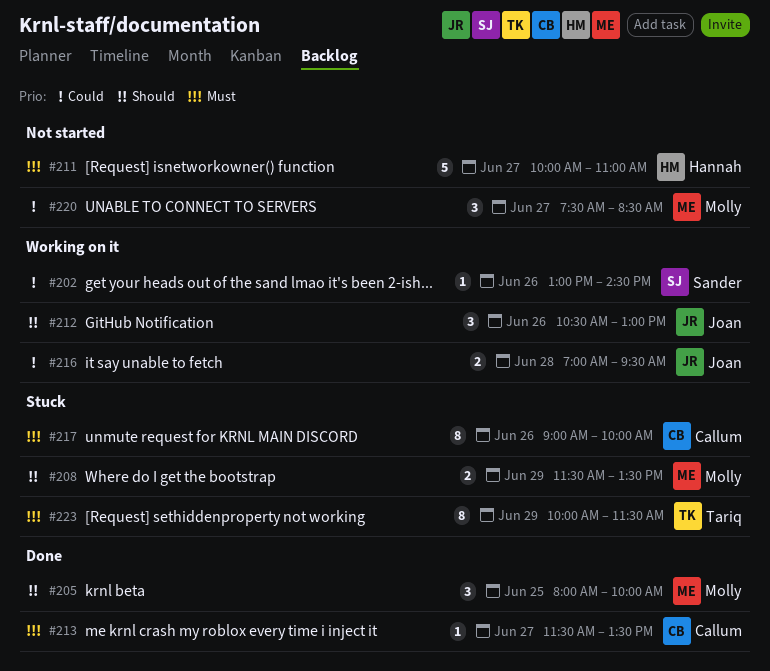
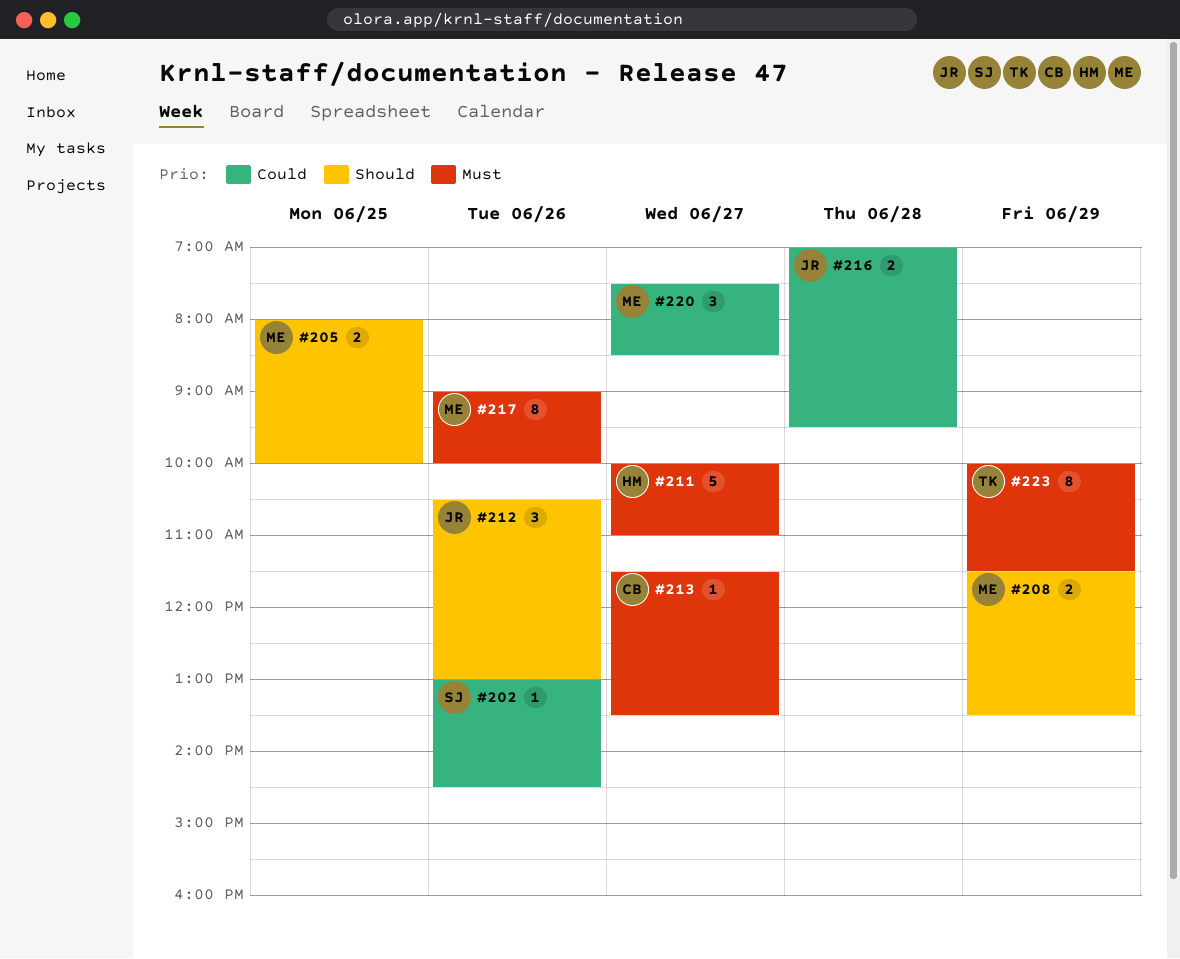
#205, estimate: 3 -> 2
#217, owner: Callum -> Molly

